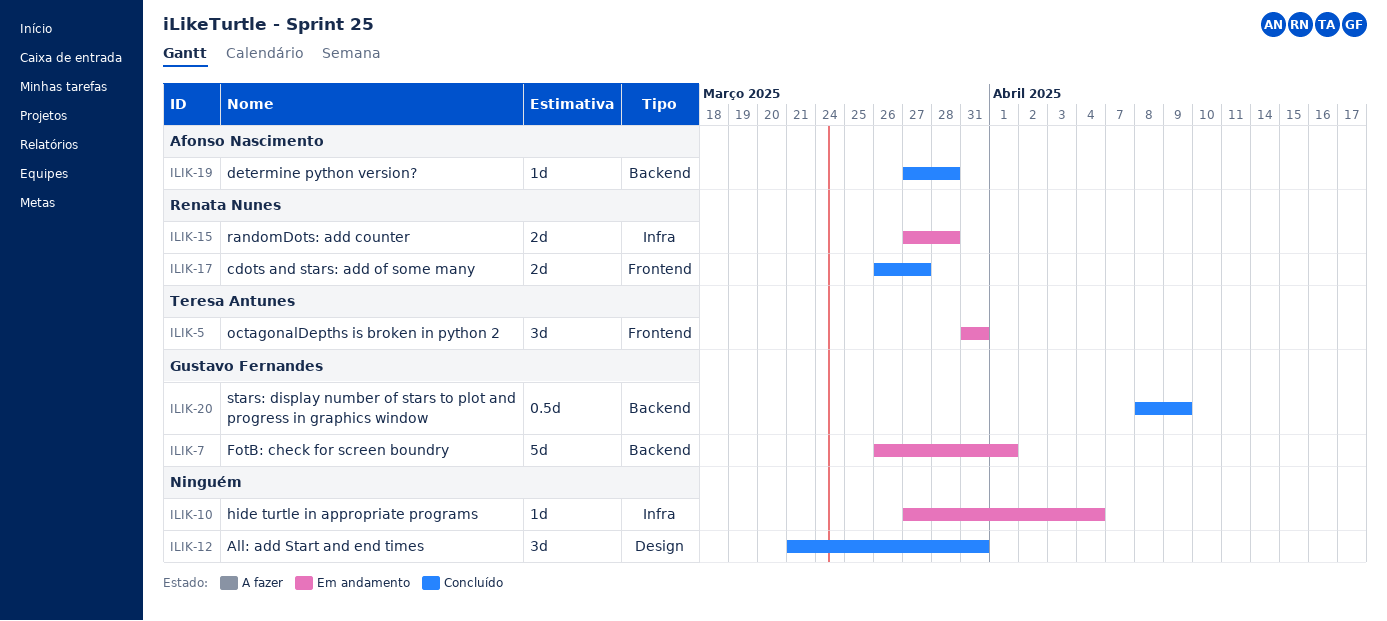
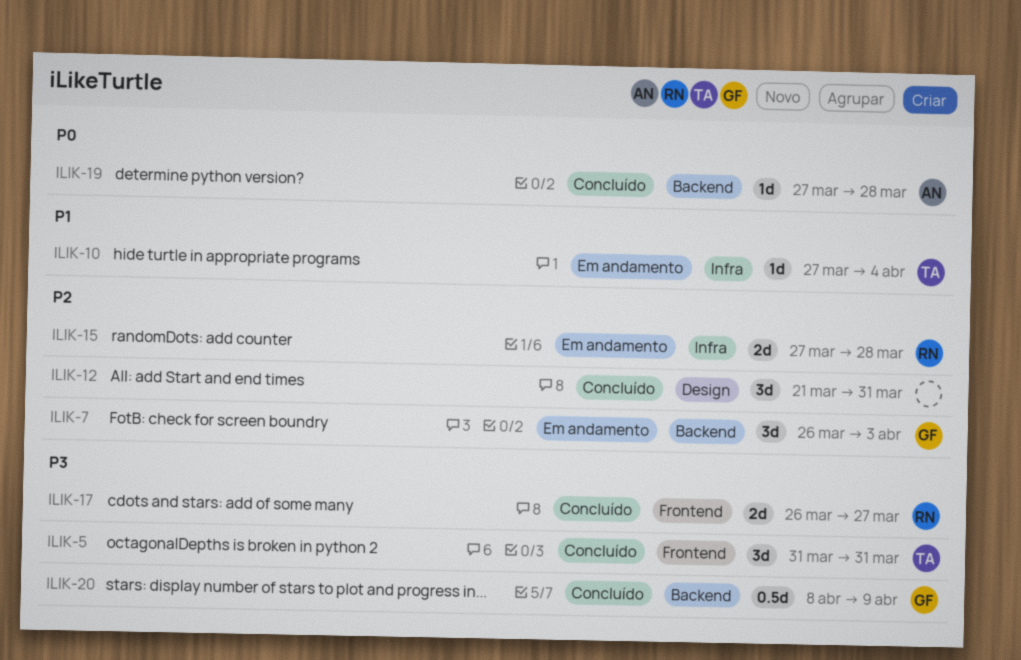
ILIK-5, status: Em andamento -> Concluído
ILIK-7, estimate: 5d -> 3d
ILIK-7, due: Apr 1 -> Apr 3
ILIK-10, owner: none -> Teresa Antunes

